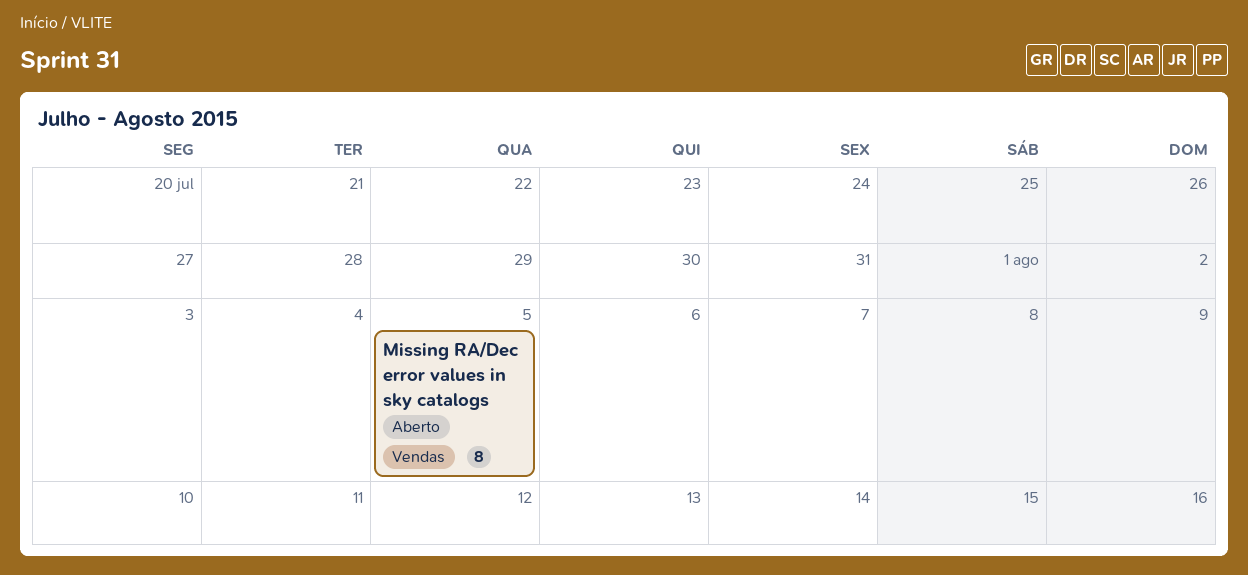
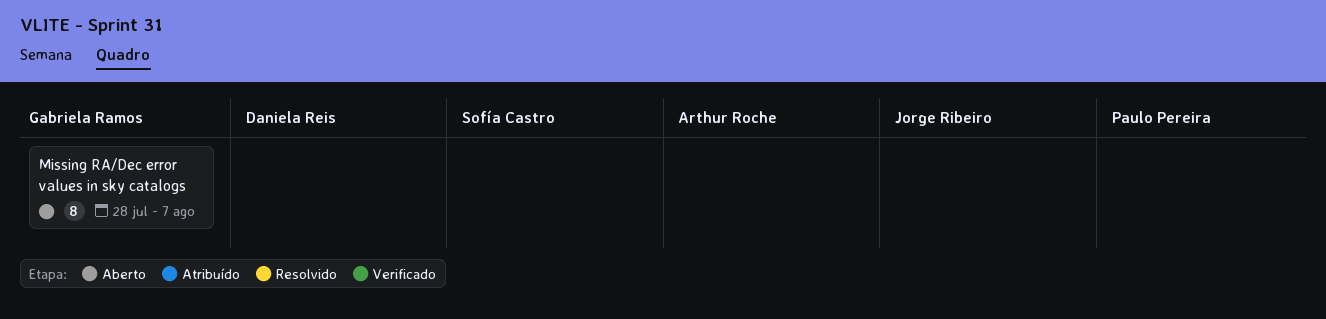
Missing RA/Dec error values in sky catalogs, due: Aug 5 -> Aug 7

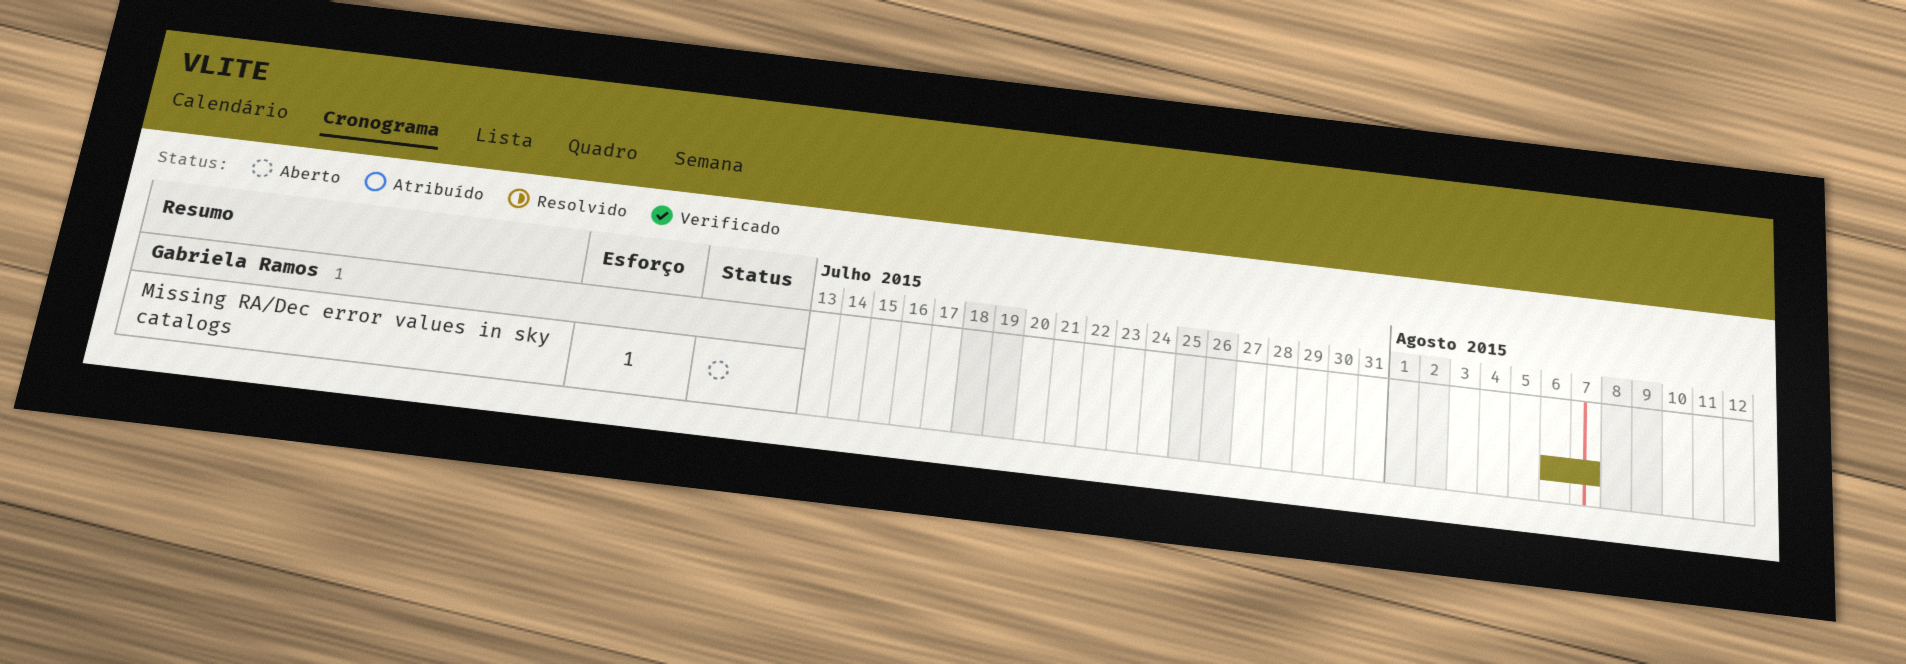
Missing RA/Dec error values in sky catalogs, estimate: 8 -> 1
Missing RA/Dec error values in sky catalogs, start: Jul 28 -> Aug 6

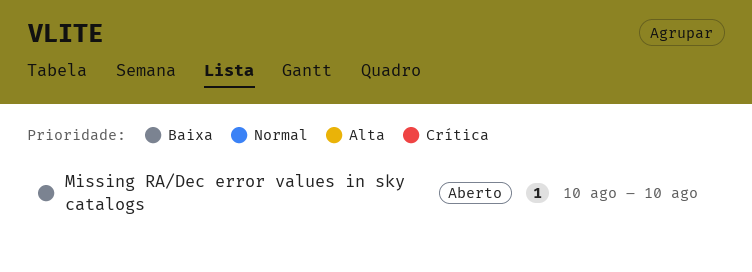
Missing RA/Dec error values in sky catalogs, start: Aug 6 -> Aug 10
Missing RA/Dec error values in sky catalogs, due: Aug 7 -> Aug 10

